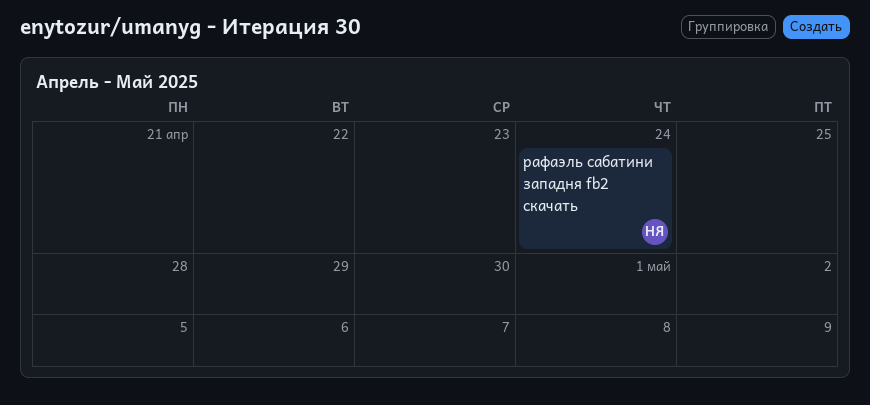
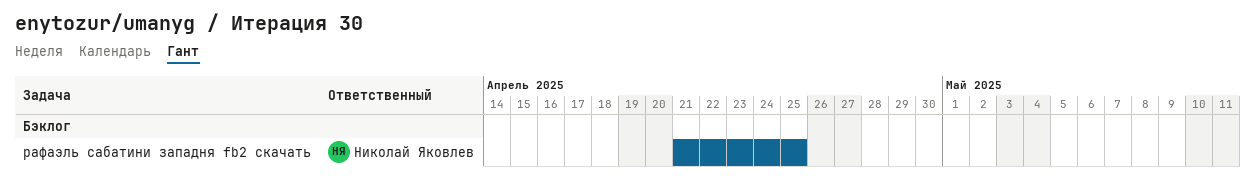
рафаэль сабатини западня fb2 скачать, due: Apr 24 -> Apr 25

